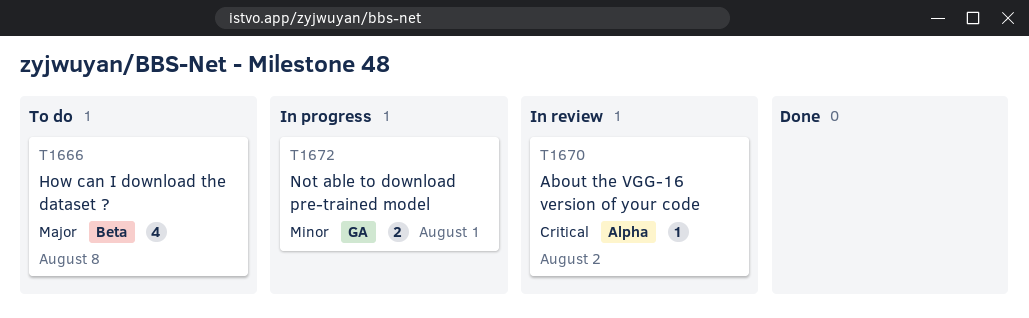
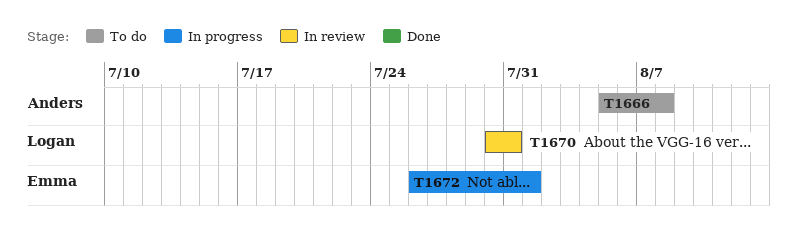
T1670, due: Aug 2 -> Jul 31

